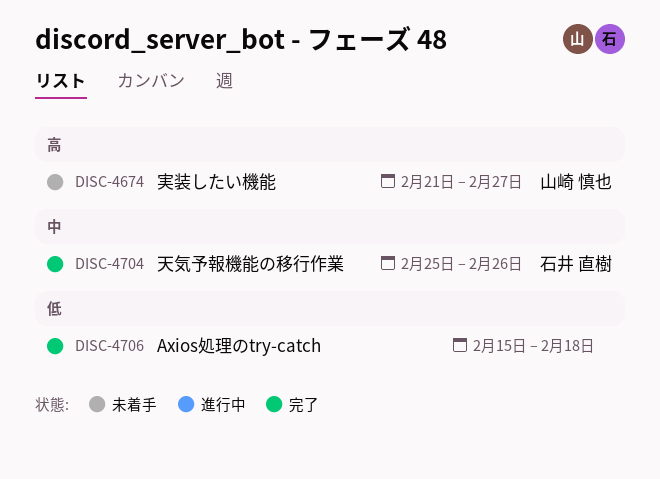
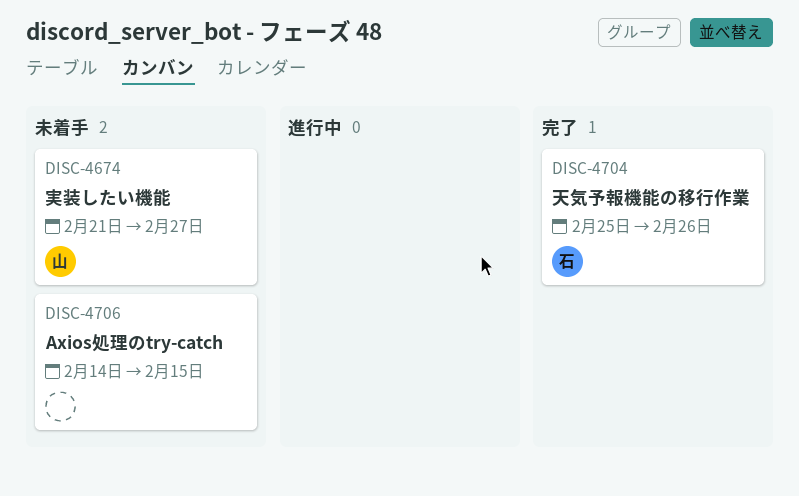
DISC-4706, status: 完了 -> 未着手
DISC-4706, start: Feb 15 -> Feb 14
DISC-4706, due: Feb 18 -> Feb 15

